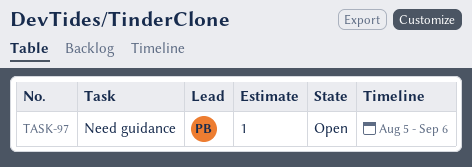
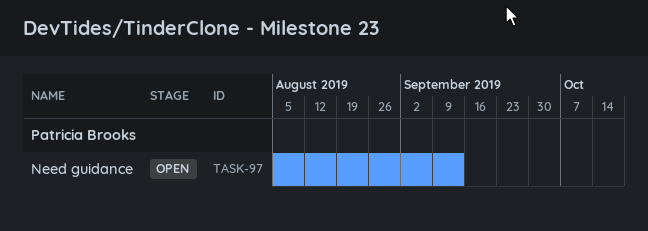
TASK-97, due: Sep 6 -> Sep 13

